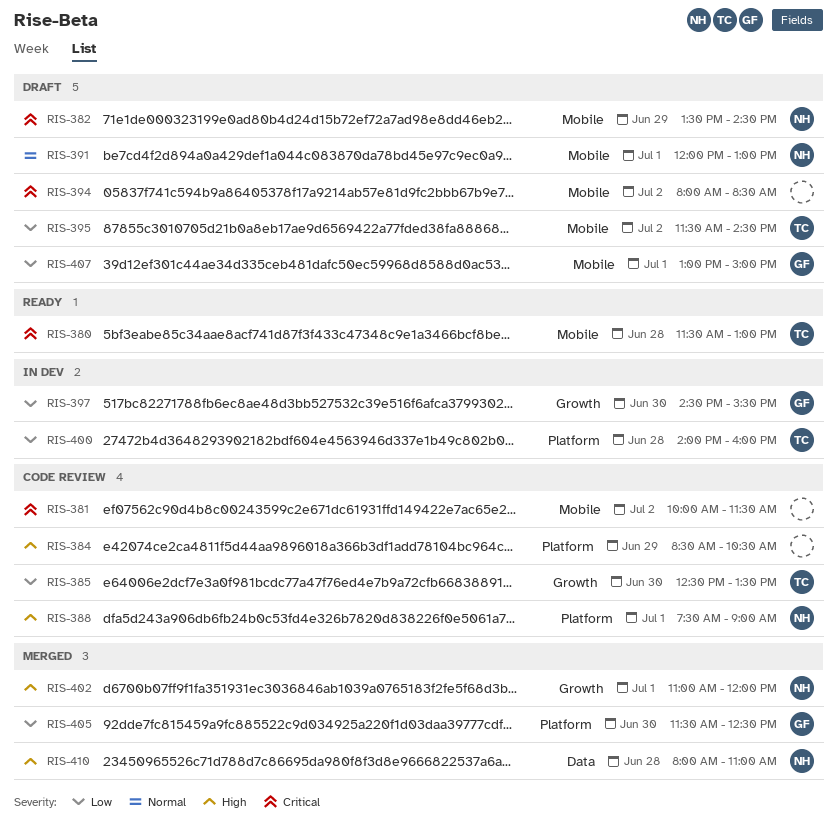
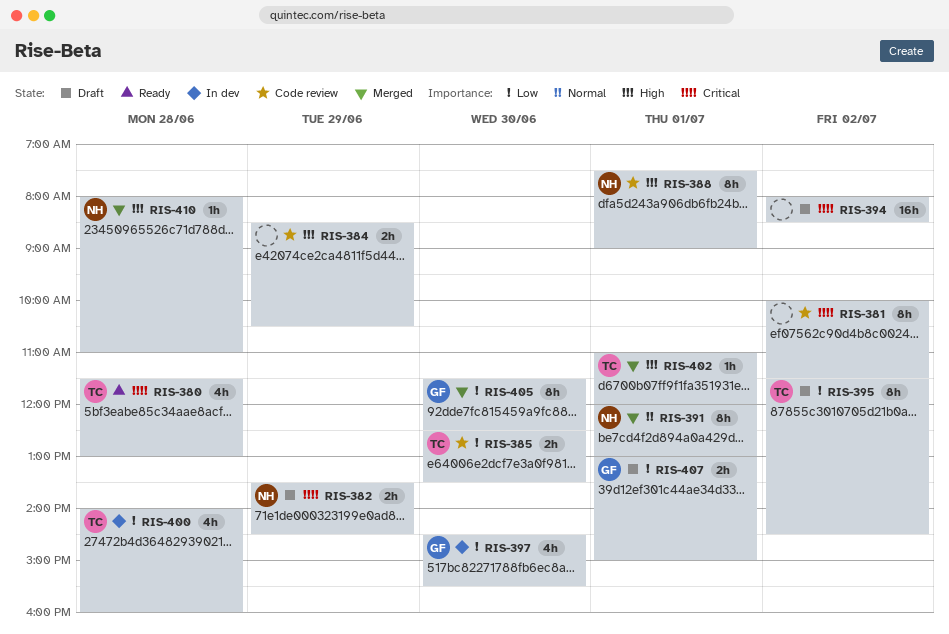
RIS-391, status: Draft -> Merged
RIS-402, owner: NH -> TC

